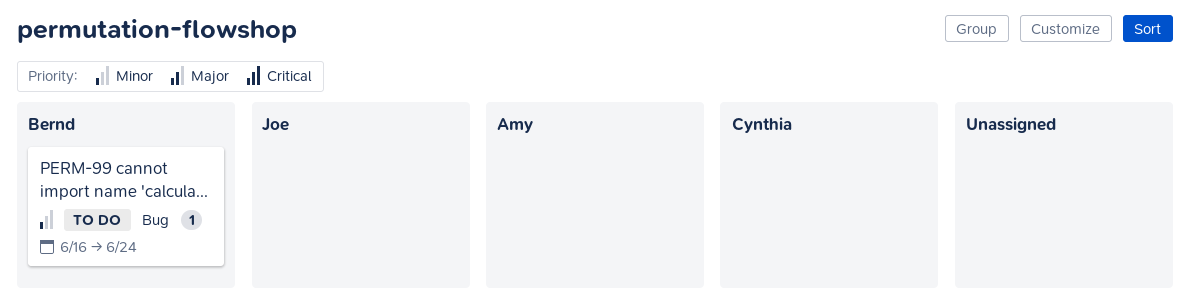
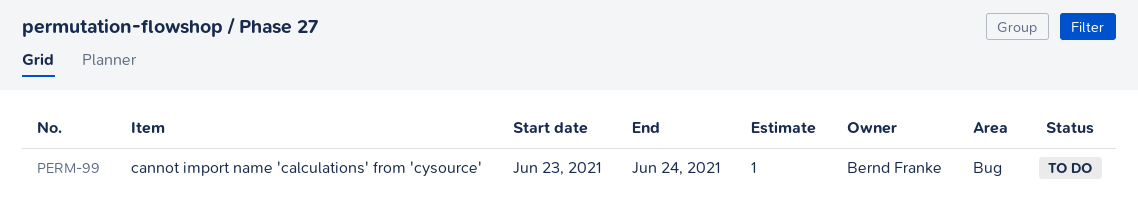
PERM-99, start: Jun 16 -> Jun 23

